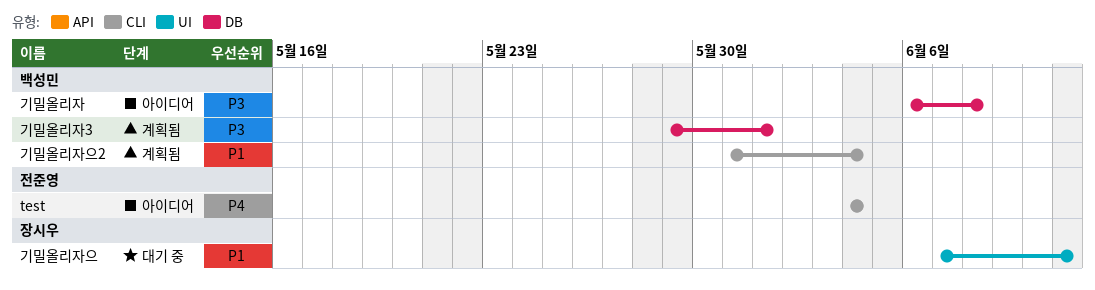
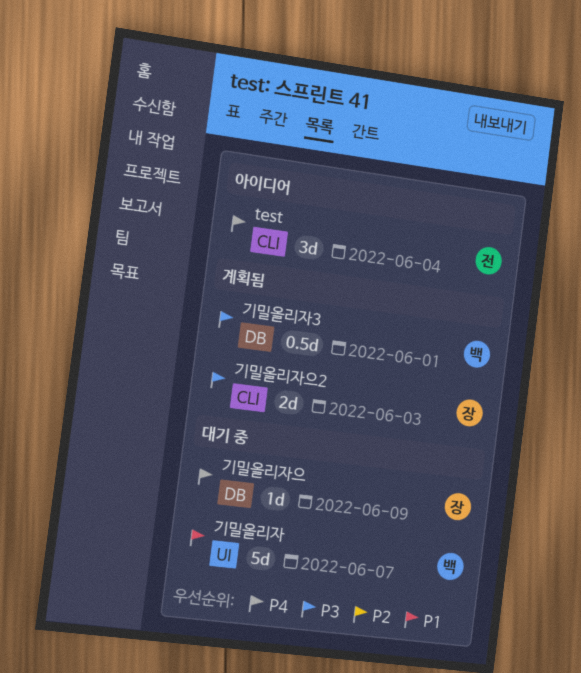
기밀올리자, status: 아이디어 -> 대기 중
기밀올리자, priority: P3 -> P1
기밀올리자, label: DB -> UI
기밀올리자, due: Jun 8 -> Jun 7
기밀올리자으, priority: P1 -> P4
기밀올리자으, label: UI -> DB
기밀올리자으, due: Jun 11 -> Jun 9
기밀올리자으2, owner: 백성민 -> 장시우
기밀올리자으2, priority: P1 -> P3
기밀올리자으2, due: Jun 4 -> Jun 3

